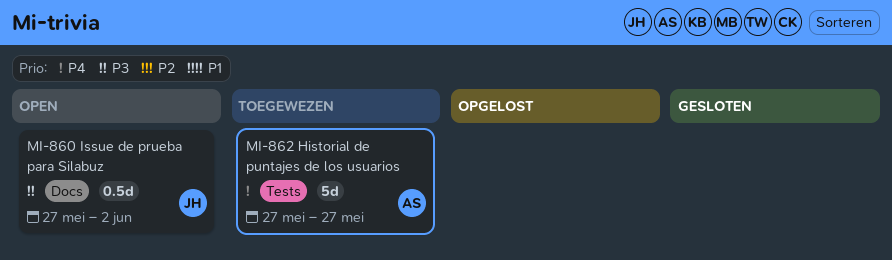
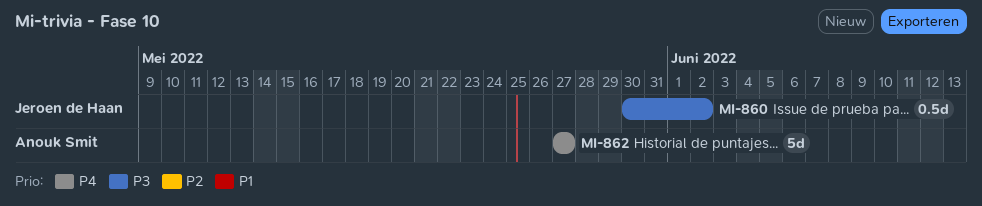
MI-860, start: May 27 -> May 30

